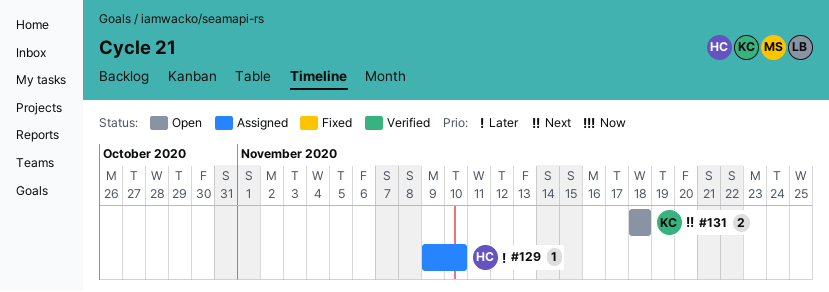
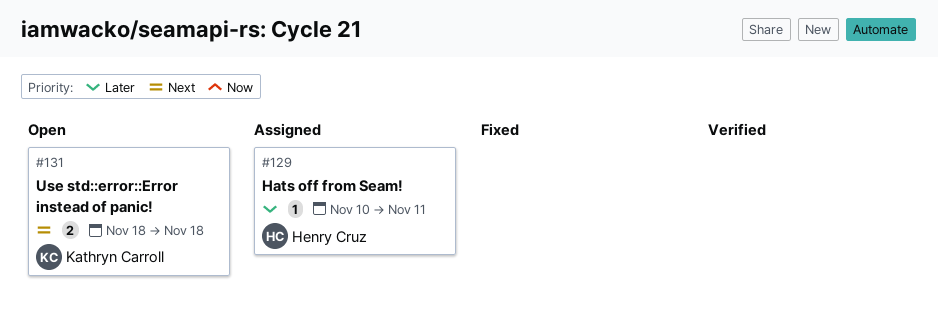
#129, start: Nov 9 -> Nov 10
#129, due: Nov 10 -> Nov 11

